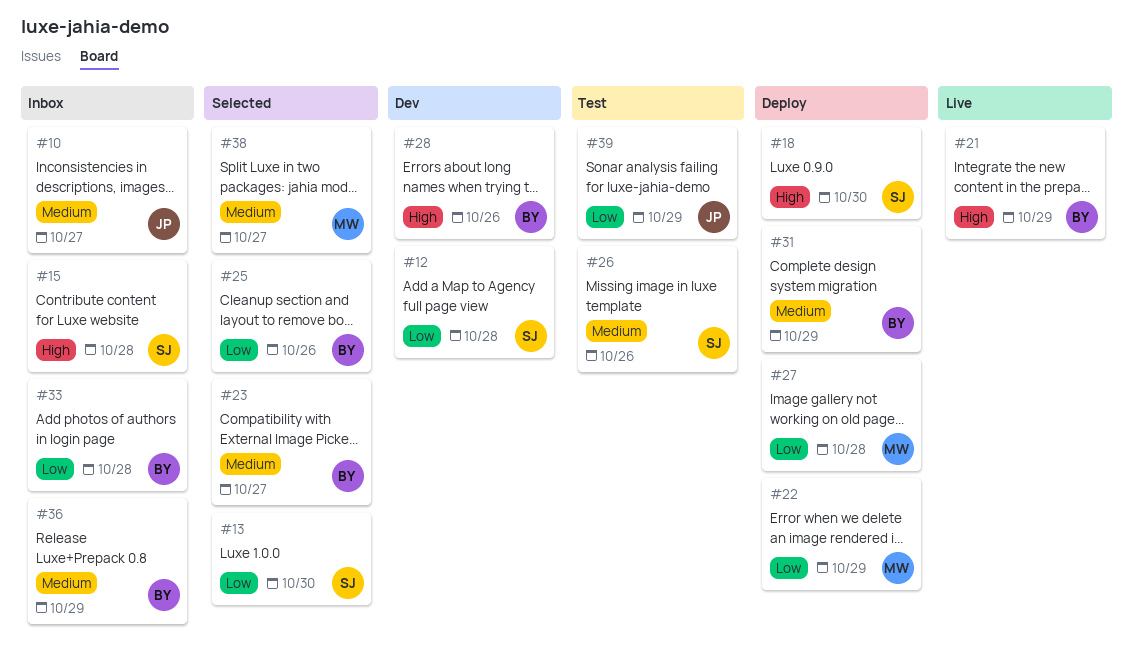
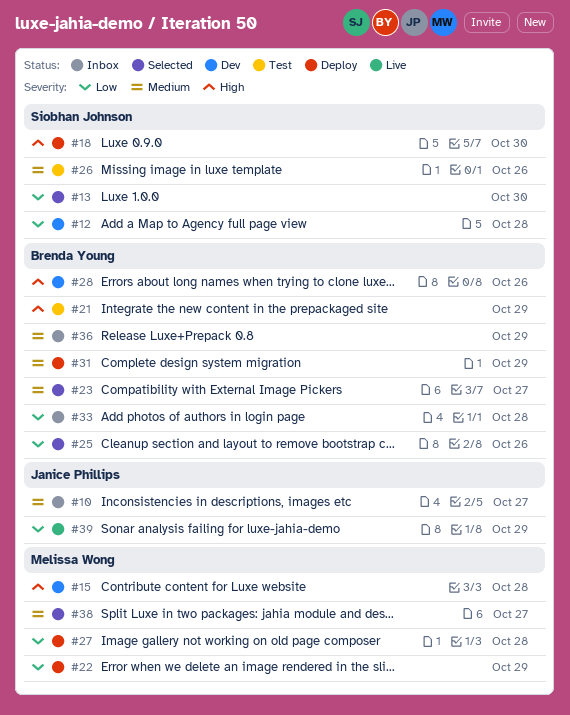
#15, status: Inbox -> Dev
#15, owner: Siobhan Johnson -> Melissa Wong
#21, status: Live -> Test
#39, status: Test -> Live

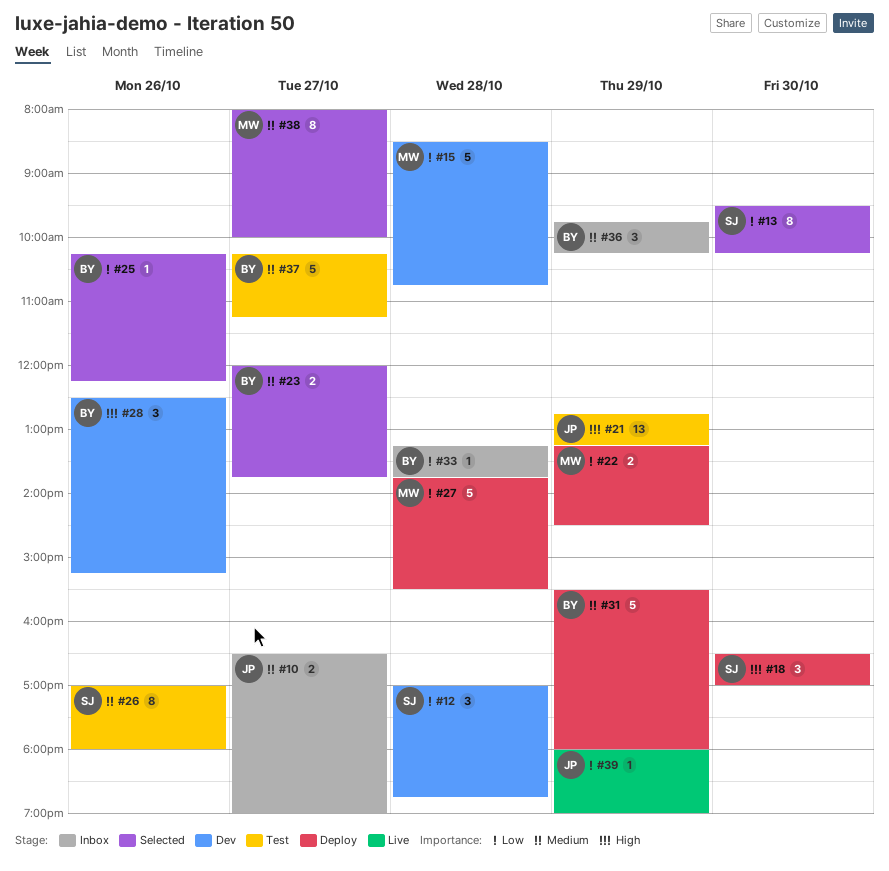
#15, priority: High -> Low
#21, owner: Brenda Young -> Janice Phillips
#37: none -> present

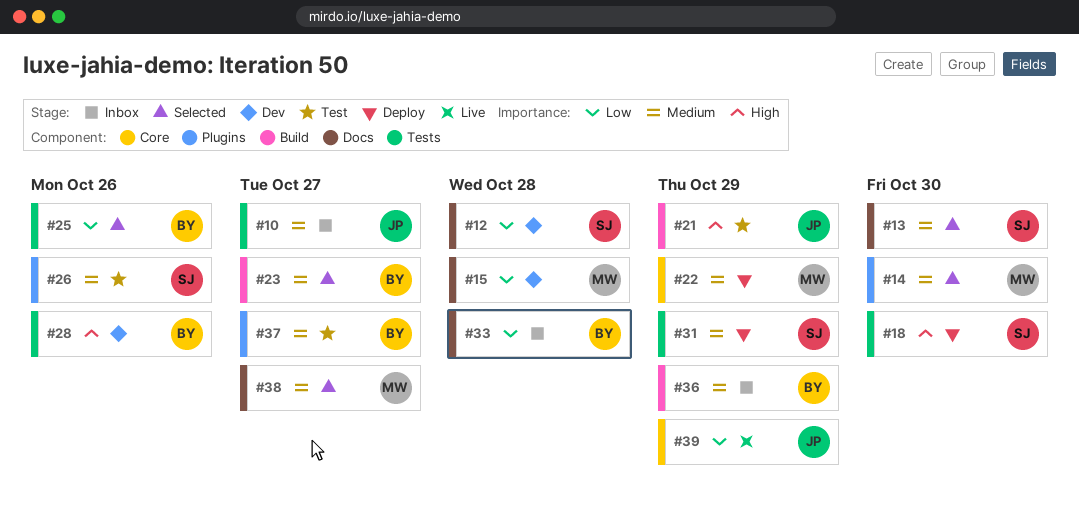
#13, priority: Low -> Medium
#14: none -> present
#22, priority: Low -> Medium
#27: present -> none
#31, owner: BY -> SJ

